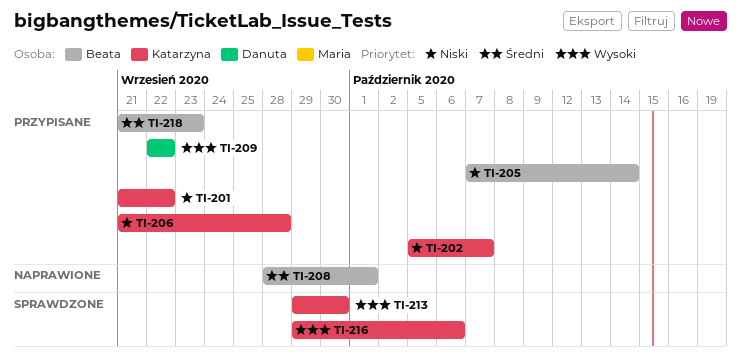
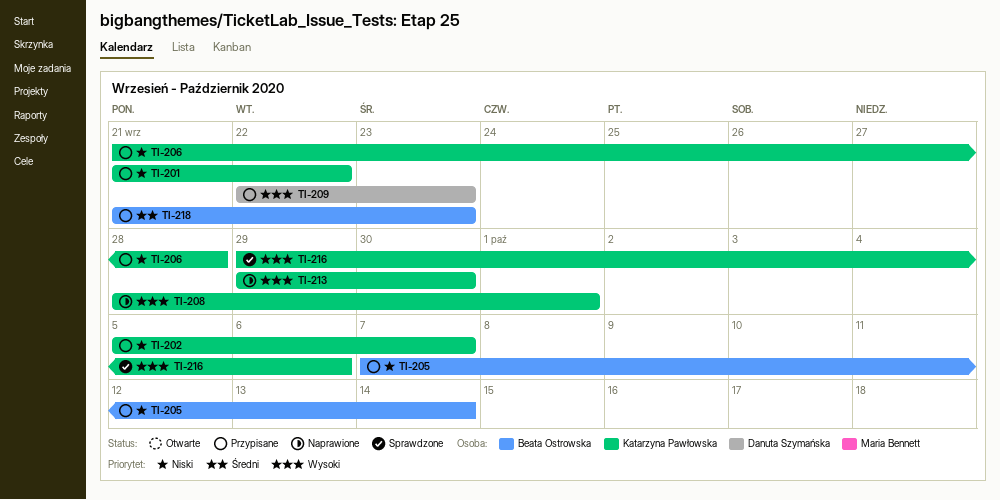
TI-208, owner: Beata Ostrowska -> Katarzyna Pawłowska
TI-208, priority: Średni -> Wysoki
TI-209, due: Sep 22 -> Sep 23
TI-213, status: Sprawdzone -> Naprawione

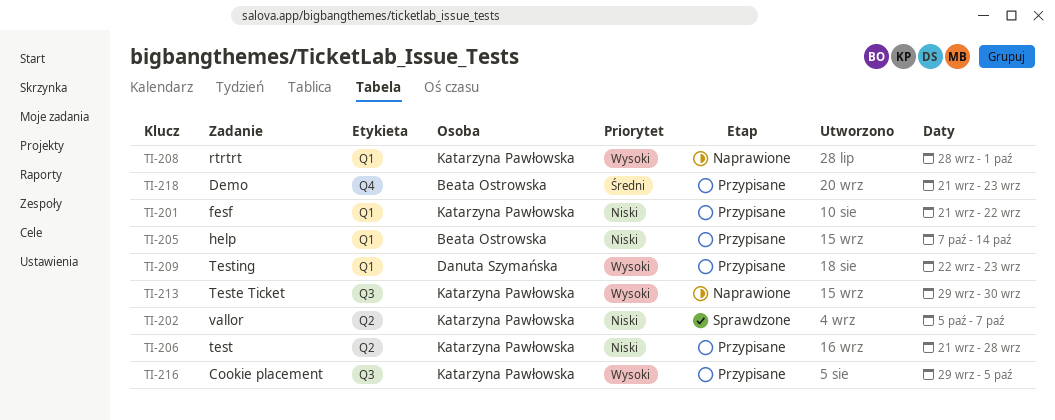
TI-202, status: Przypisane -> Sprawdzone
TI-216, status: Sprawdzone -> Przypisane
TI-216, due: Oct 6 -> Oct 5

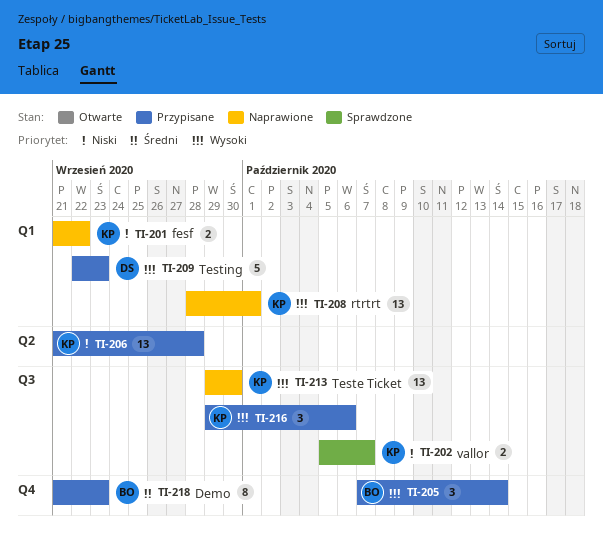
TI-201, status: Przypisane -> Naprawione
TI-202, label: Q2 -> Q3
TI-205, priority: Niski -> Wysoki
TI-205, label: Q1 -> Q4
TI-216, due: Oct 5 -> Oct 6

